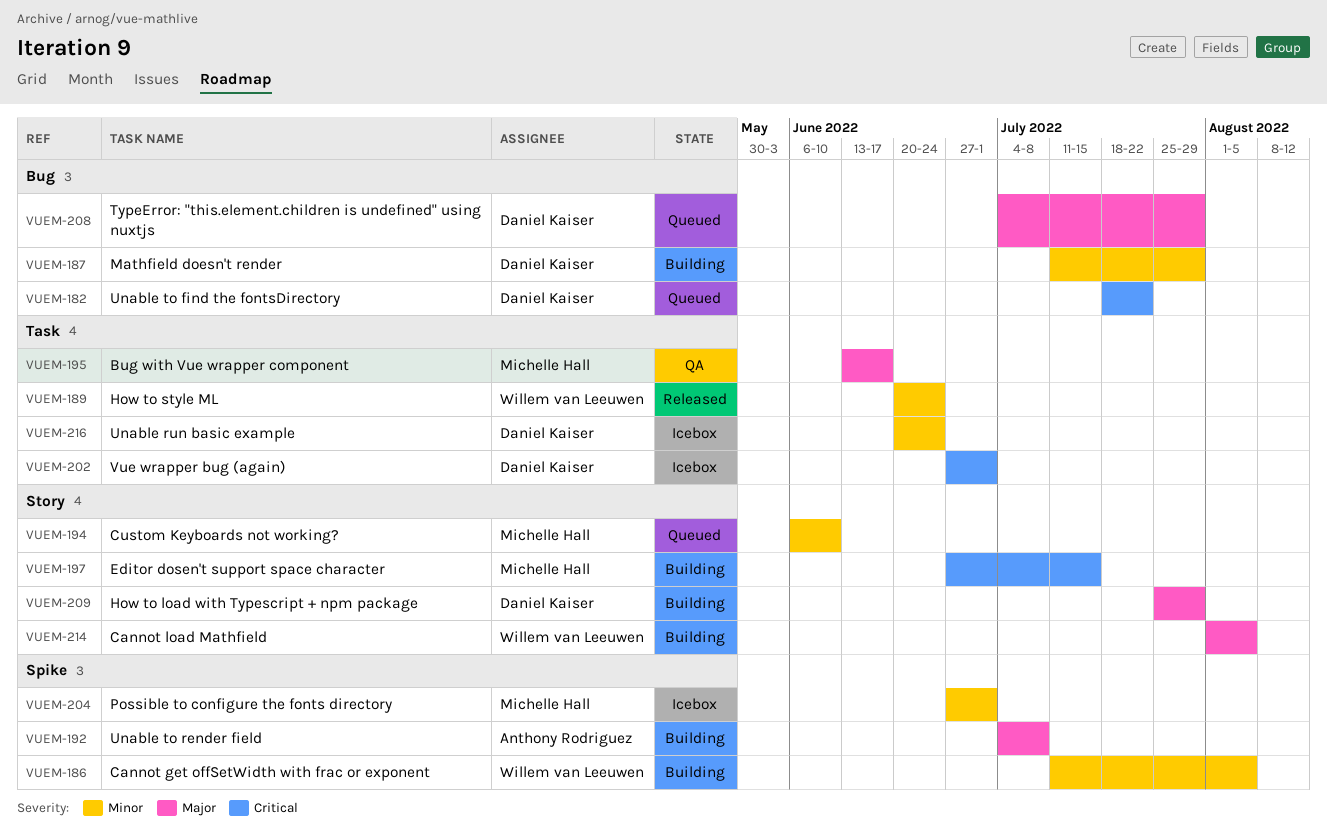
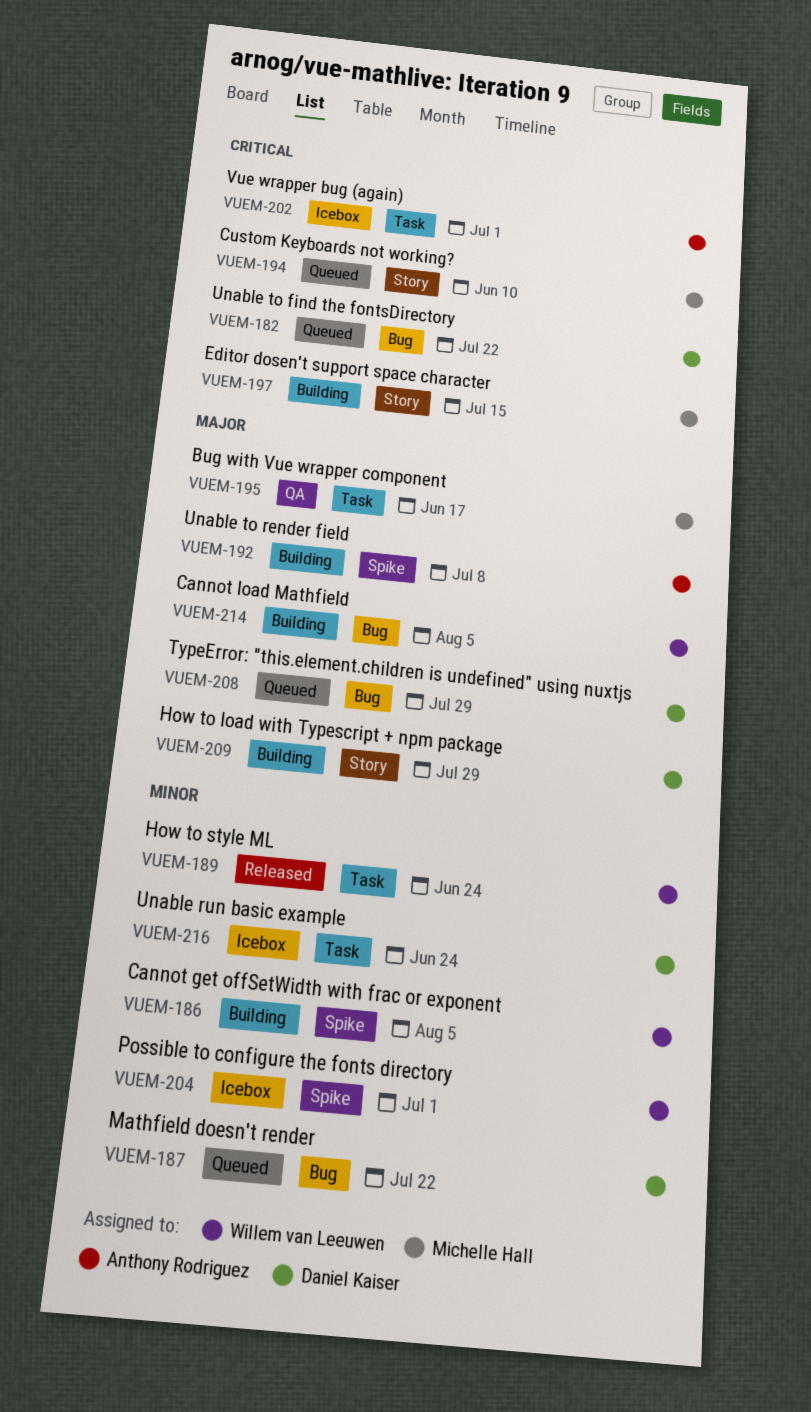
VUEM-187, status: Building -> Queued
VUEM-187, due: Jul 29 -> Jul 22
VUEM-194, priority: Minor -> Critical
VUEM-202, owner: Daniel Kaiser -> Anthony Rodriguez
VUEM-204, owner: Michelle Hall -> Willem van Leeuwen
VUEM-214, label: Story -> Bug

